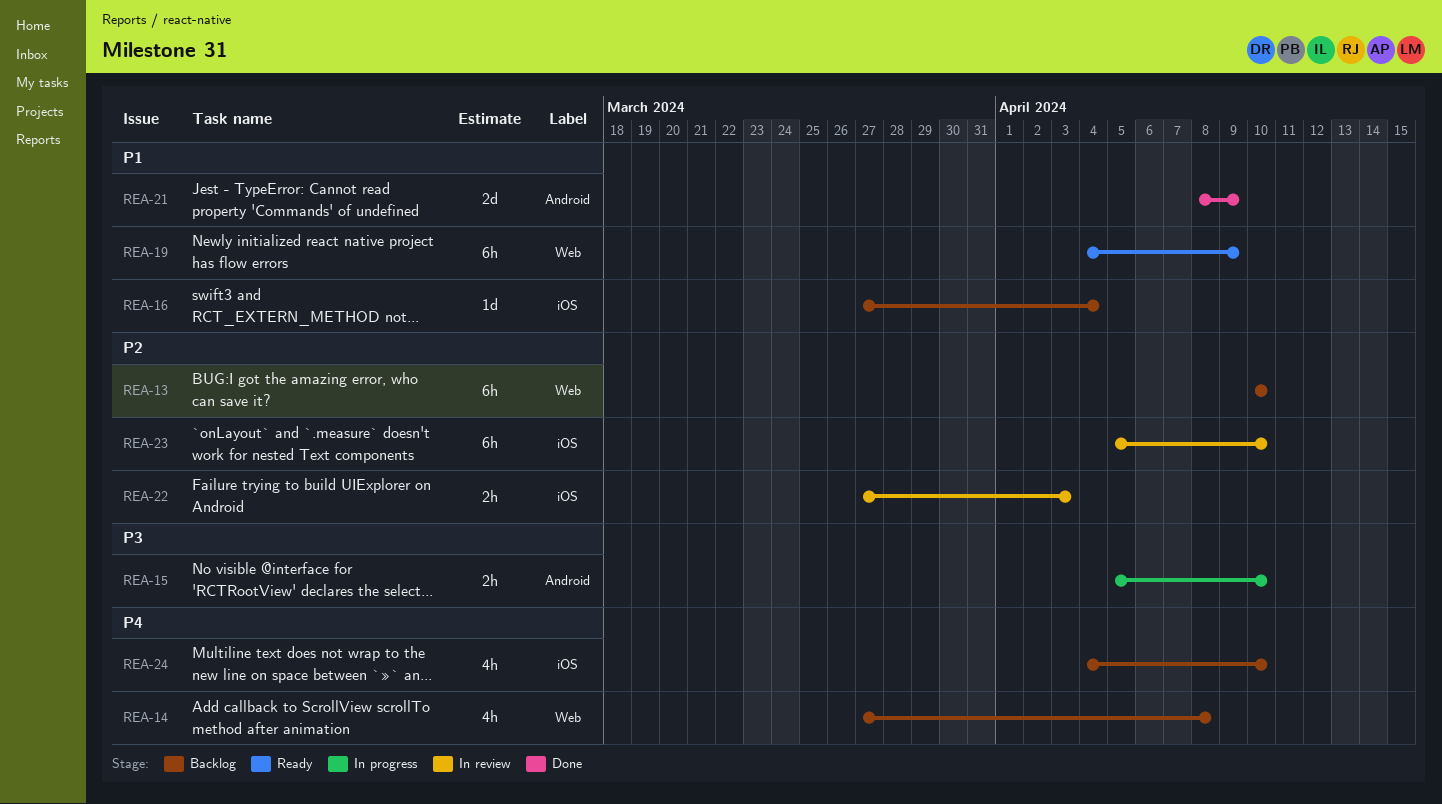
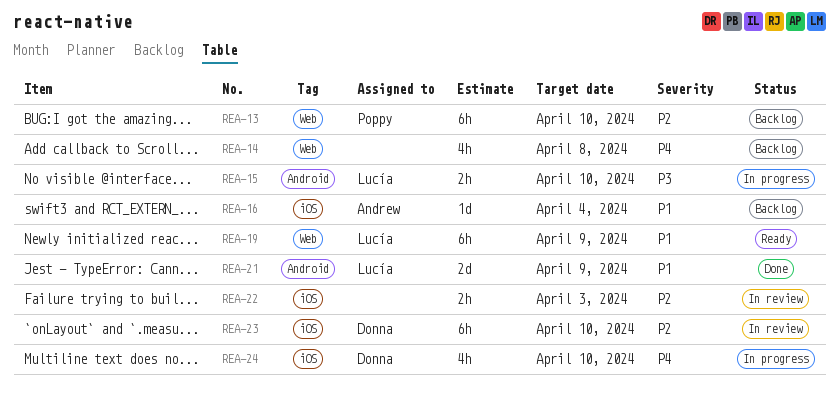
REA-24, status: Backlog -> In progress

